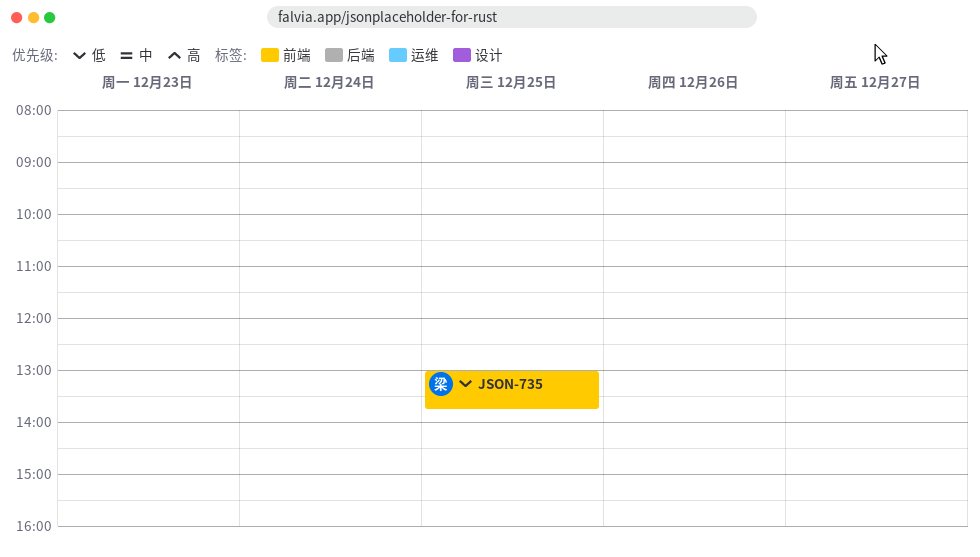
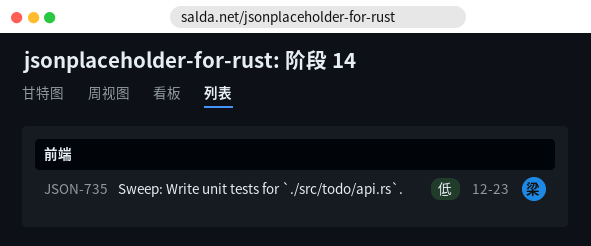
JSON-735, day: Dec 25 -> Dec 23

